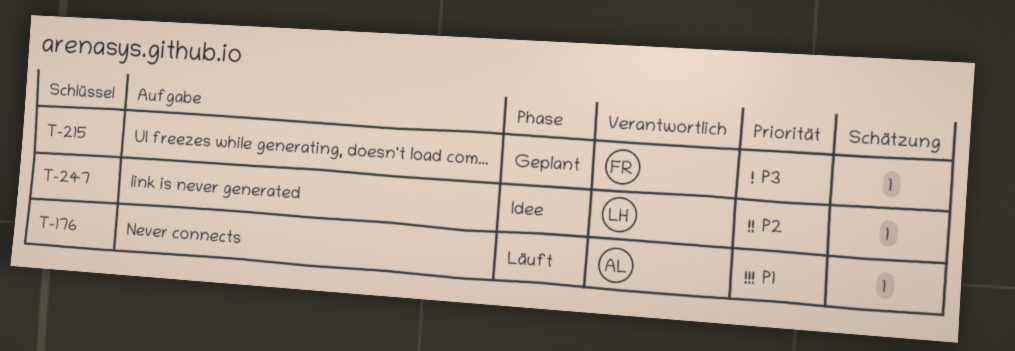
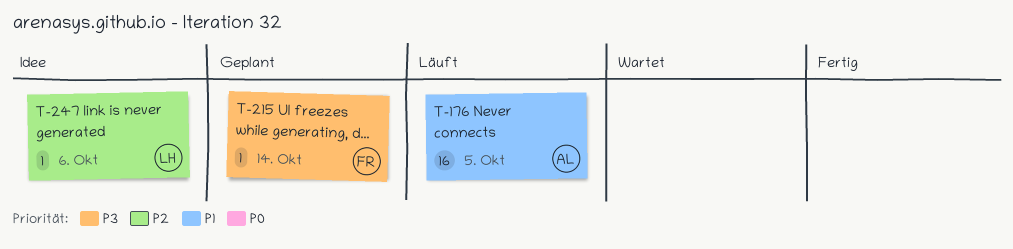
T-176, estimate: 1 -> 16

